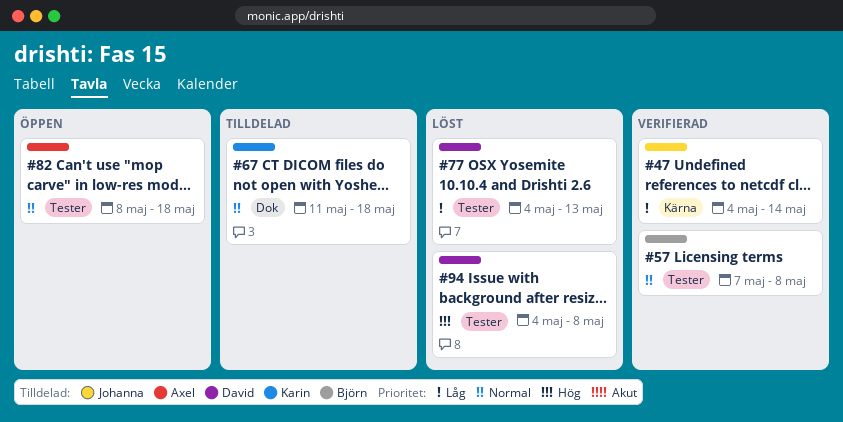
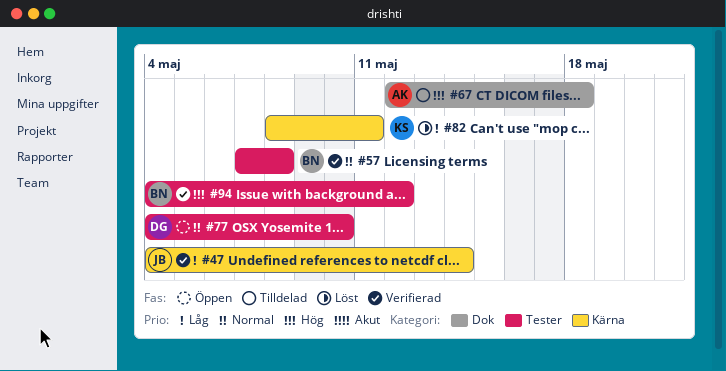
#67, owner: Karin -> Axel
#67, priority: Normal -> Hög
#67, start: May 11 -> May 12
#77, status: Löst -> Öppen
#77, priority: Låg -> Normal
#77, due: May 13 -> May 10
#82, status: Öppen -> Löst
#82, owner: Axel -> Karin
#82, priority: Normal -> Låg
#82, label: Tester -> Kärna
#82, due: May 18 -> May 11
#94, status: Löst -> Verifierad
#94, owner: David -> Björn
#94, due: May 8 -> May 12

